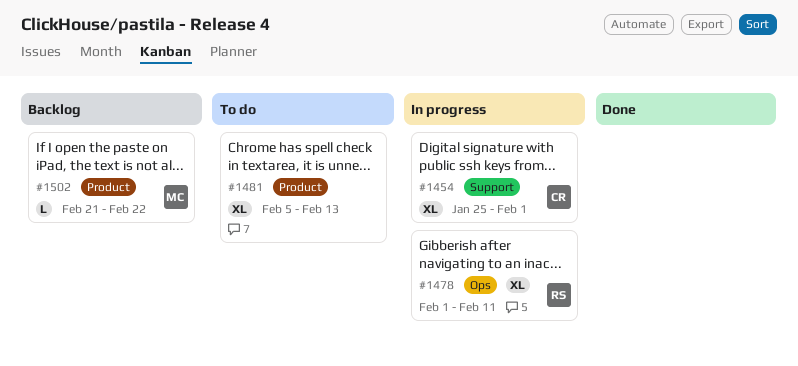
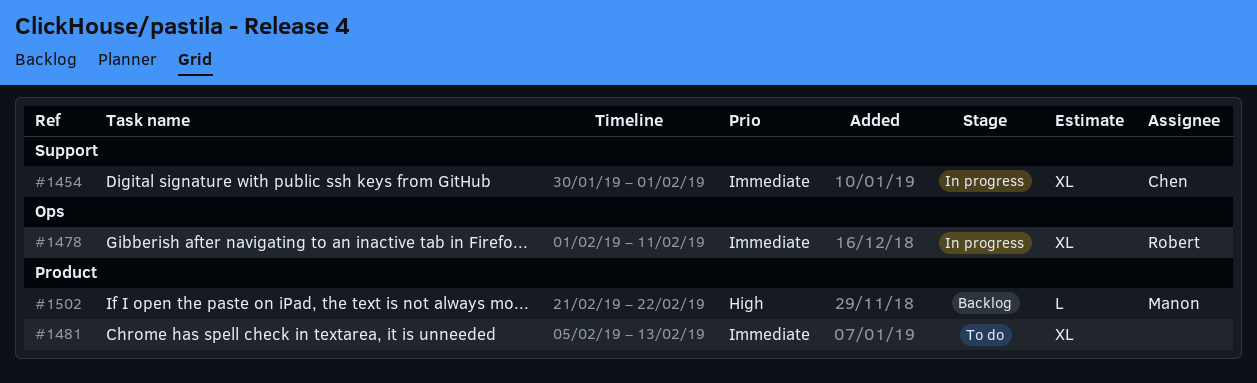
#1454, start: Jan 25 -> Jan 30

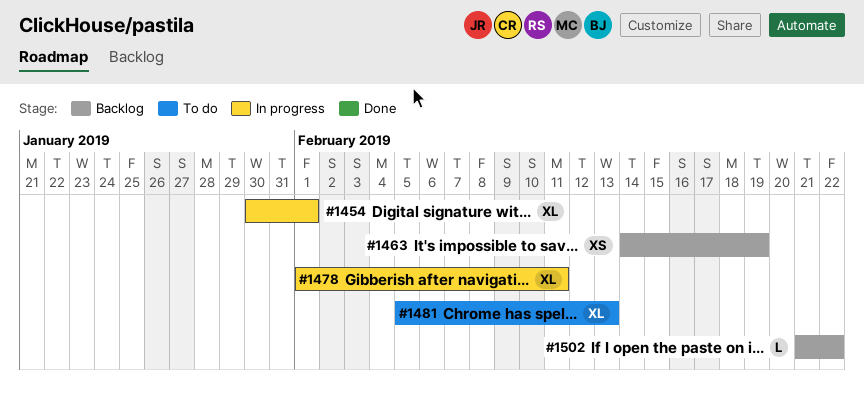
#1463: none -> present

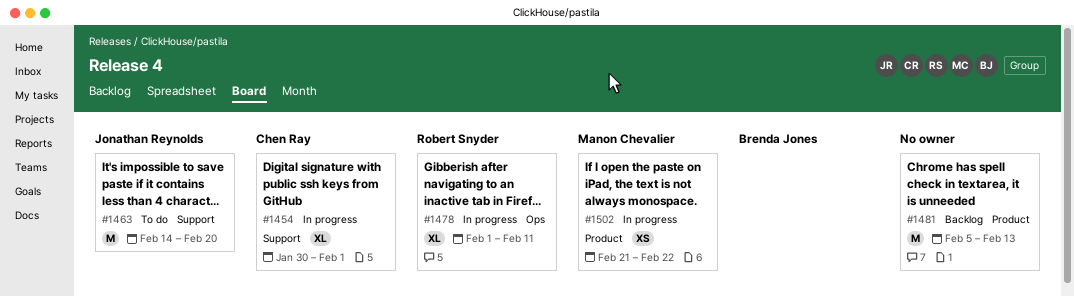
#1463, status: Backlog -> To do
#1463, estimate: XS -> M
#1463, due: Feb 19 -> Feb 20
#1481, status: To do -> Backlog
#1481, estimate: XL -> M
#1502, status: Backlog -> In progress
#1502, estimate: L -> XS

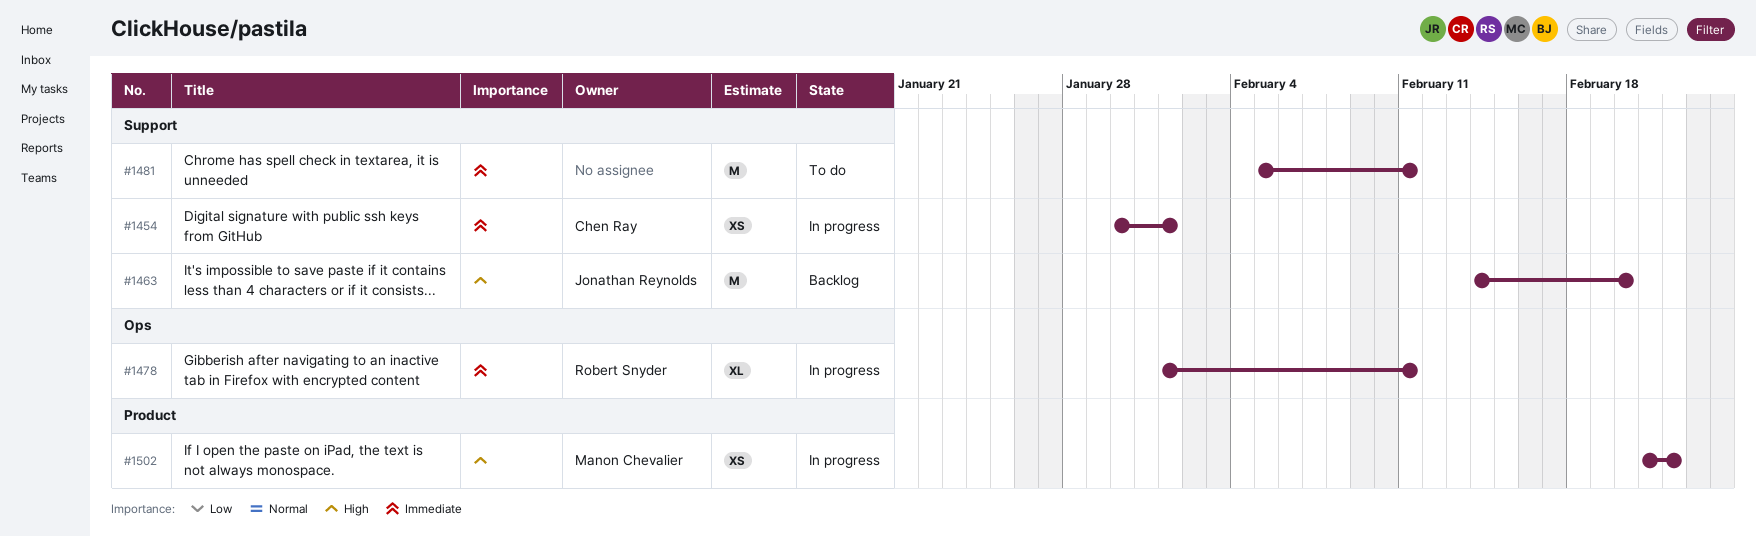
#1454, estimate: XL -> XS
#1463, status: To do -> Backlog
#1481, status: Backlog -> To do
#1481, label: Product -> Support
#1481, due: Feb 13 -> Feb 11

